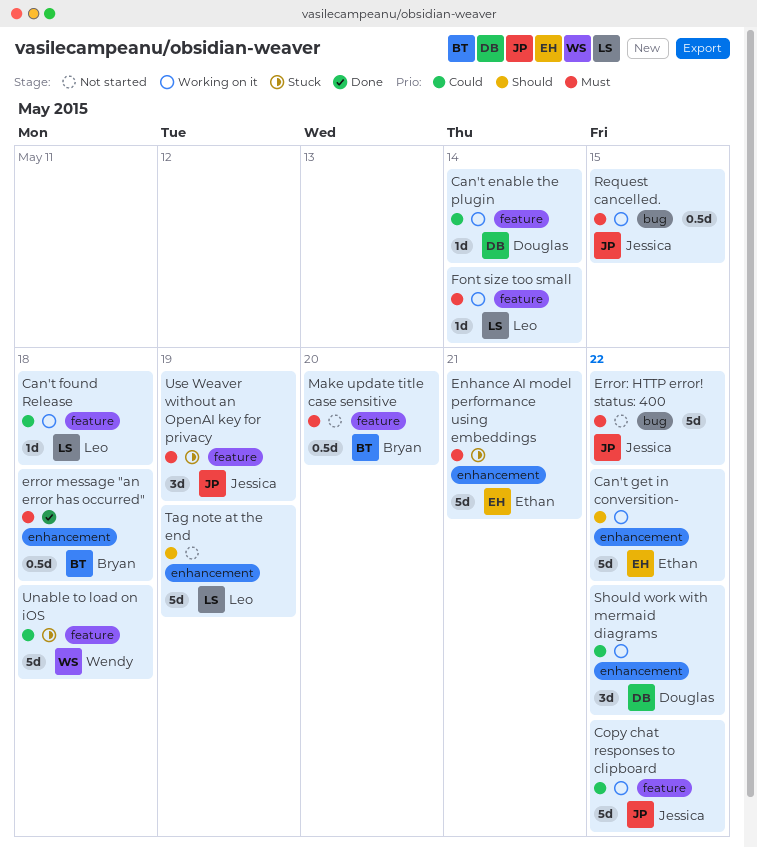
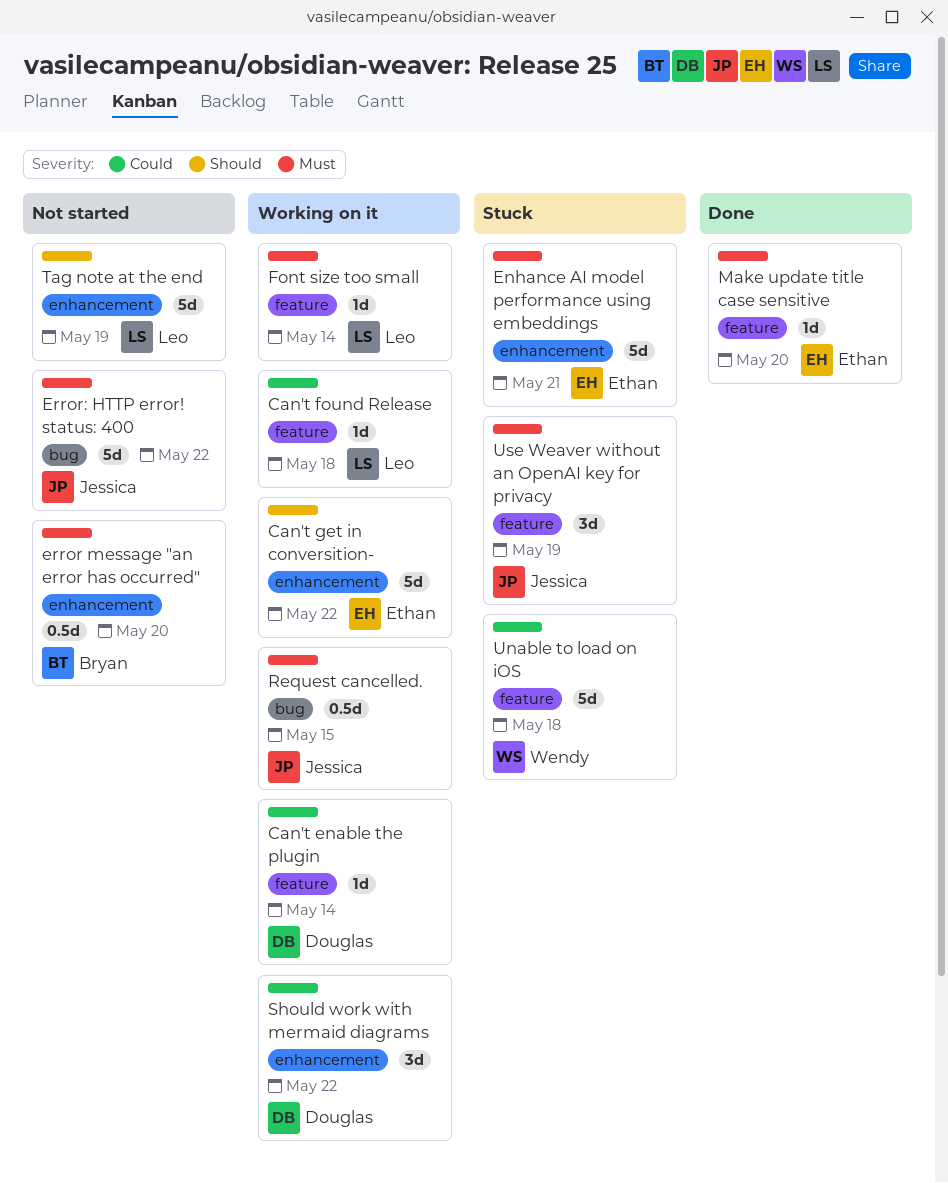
Copy chat responses to clipboard: present -> none
error message "an error has occurred", status: Done -> Not started
error message "an error has occurred", due: May 18 -> May 20
Make update title case sensitive, status: Not started -> Done
Make update title case sensitive, owner: Bryan -> Ethan
Make update title case sensitive, estimate: 0.5d -> 1d

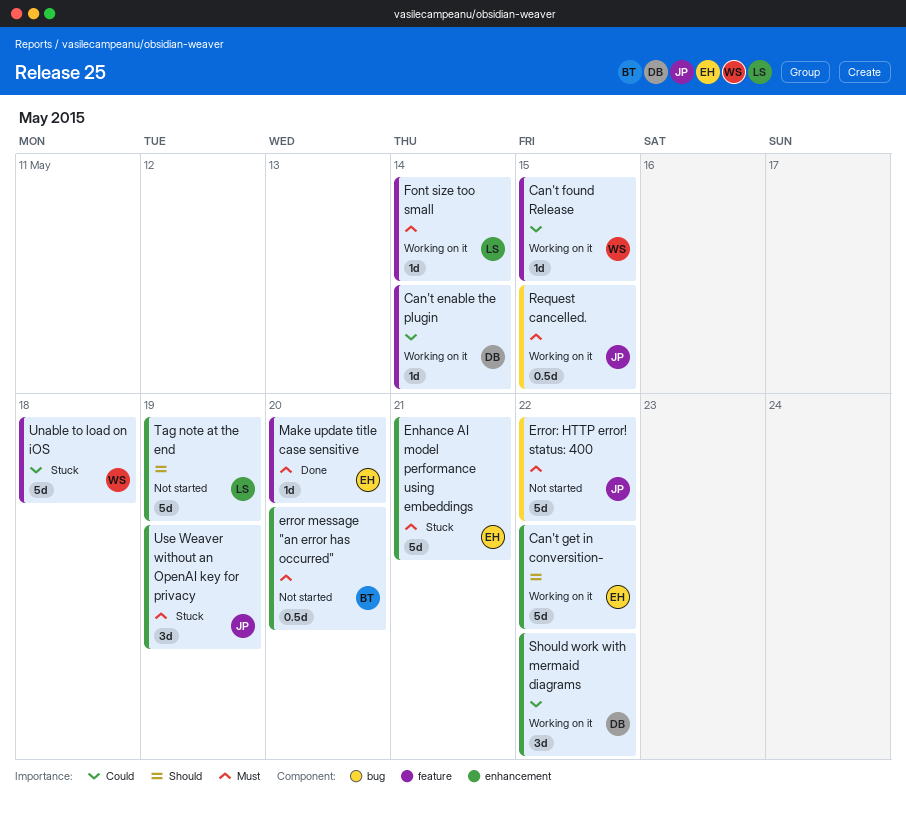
Can't found Release, owner: Leo -> Wendy
Can't found Release, due: May 18 -> May 15
Use Weaver without an OpenAI key for privacy, label: feature -> enhancement

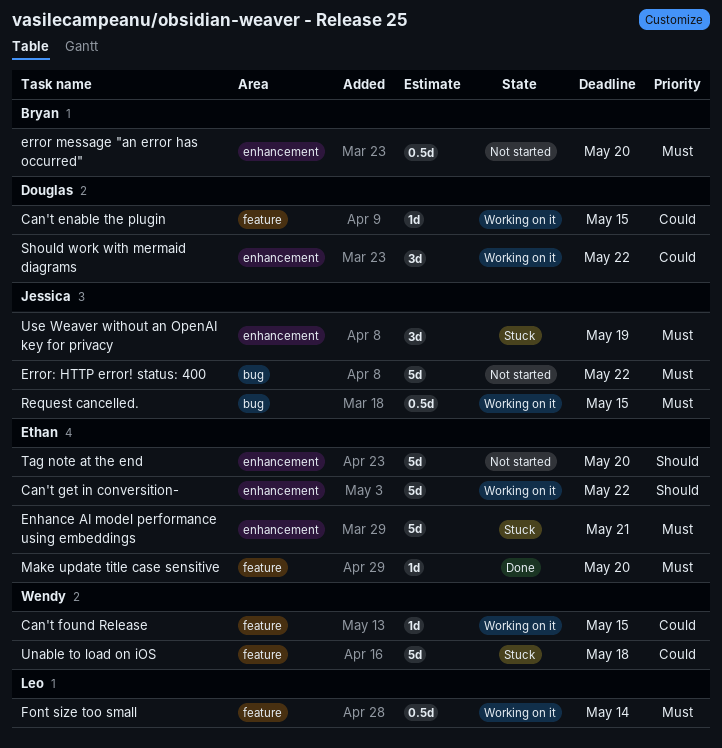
Can't enable the plugin, due: May 14 -> May 15
Font size too small, estimate: 1d -> 0.5d
Tag note at the end, owner: Leo -> Ethan
Tag note at the end, due: May 19 -> May 20

